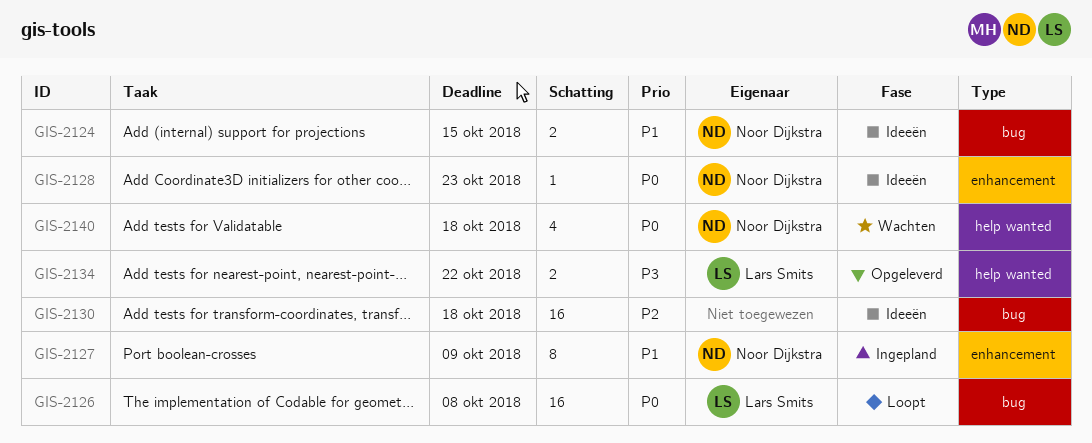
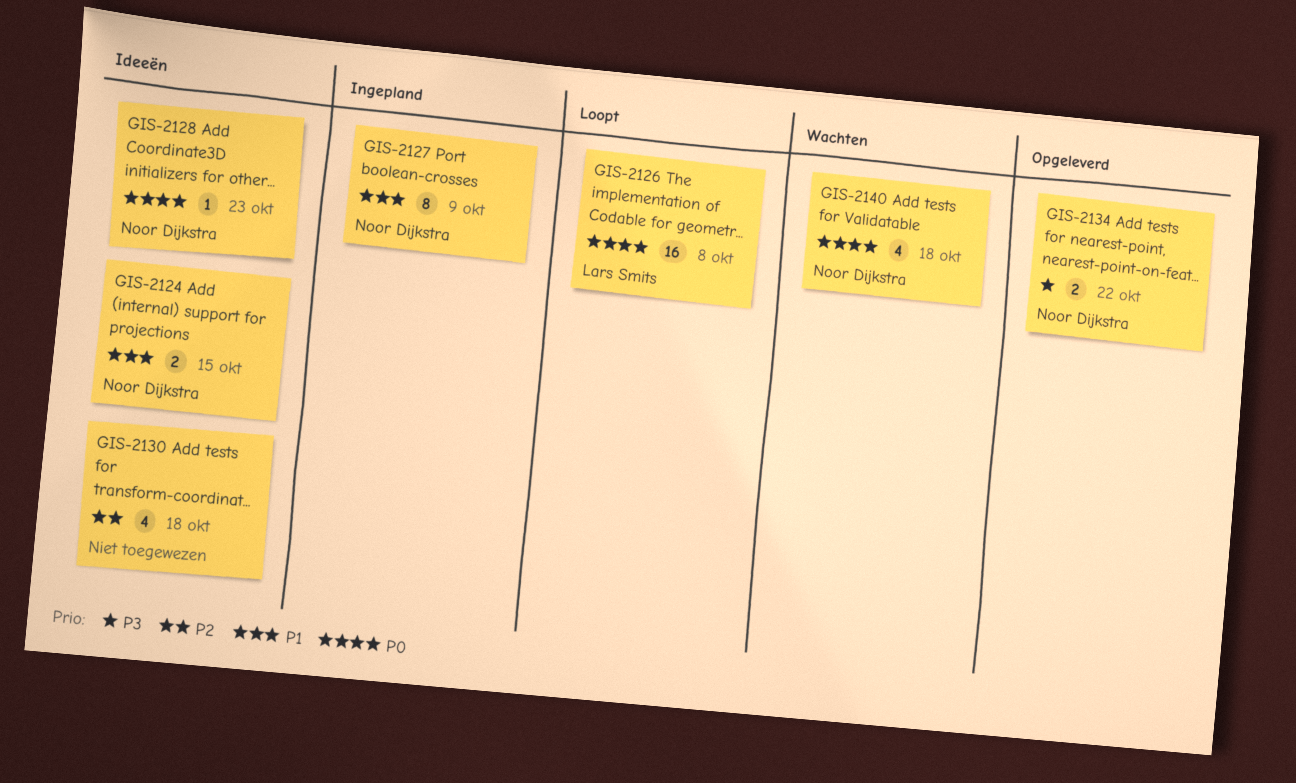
GIS-2130, estimate: 16 -> 4
GIS-2134, owner: Lars Smits -> Noor Dijkstra

